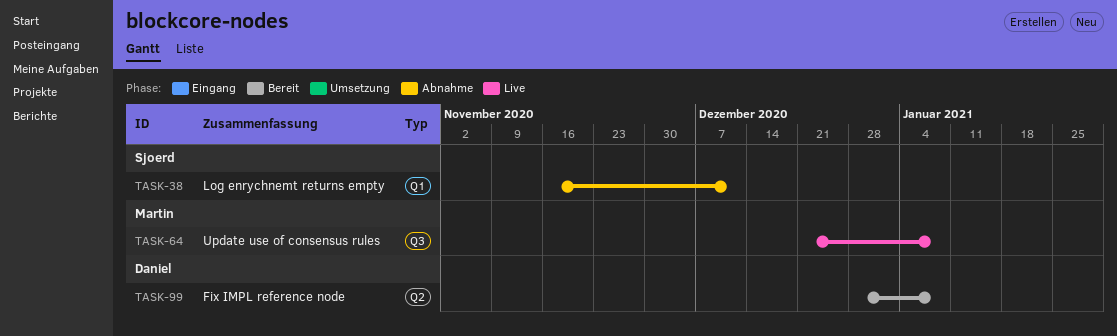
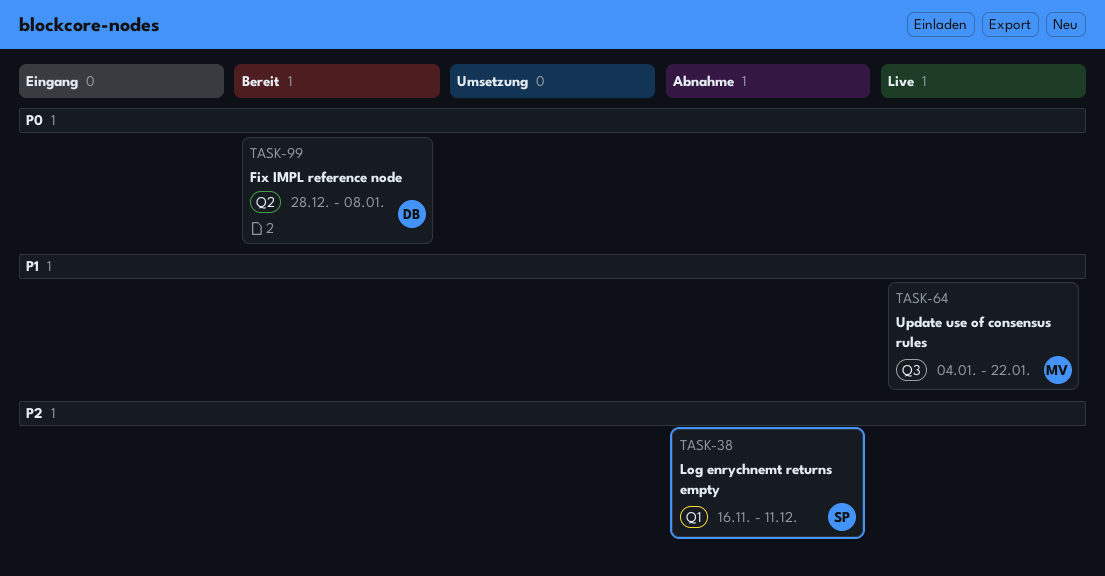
TASK-64, start: Dec 21 -> Jan 4
TASK-64, due: Jan 8 -> Jan 22

